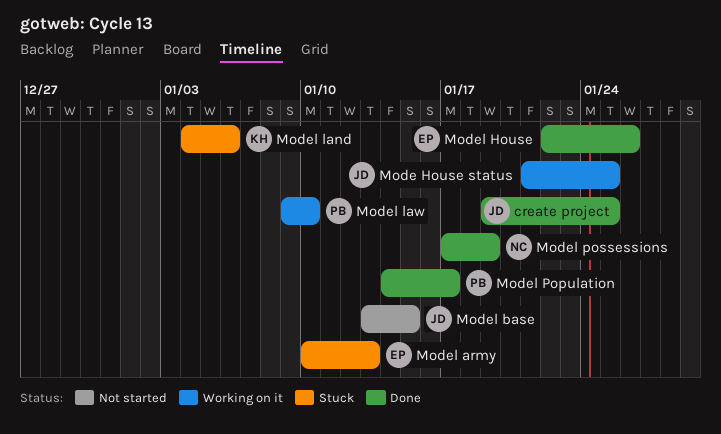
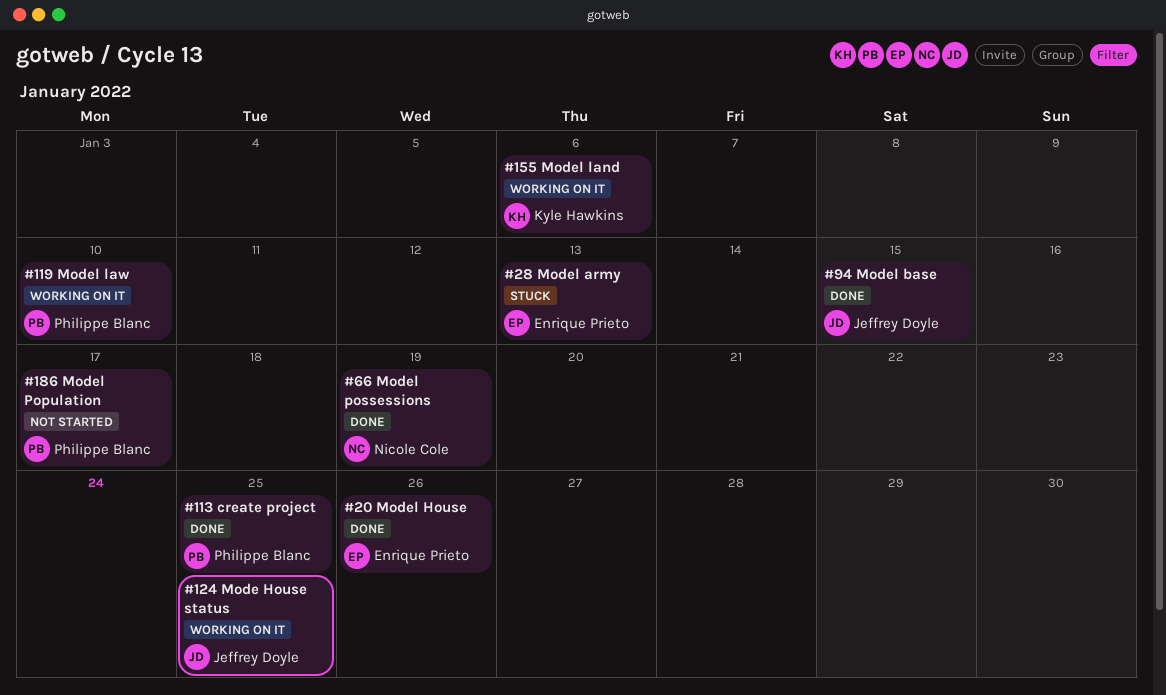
create project, owner: Jeffrey Doyle -> Philippe Blanc
Model base, status: Not started -> Done
Model land, status: Stuck -> Working on it
Model Population, status: Done -> Not started

